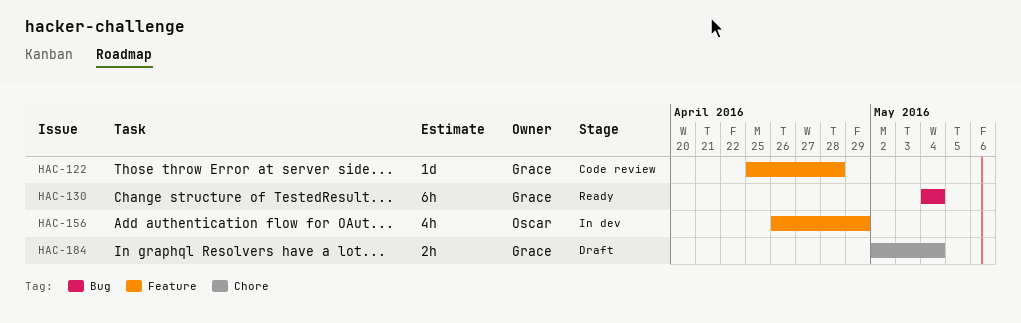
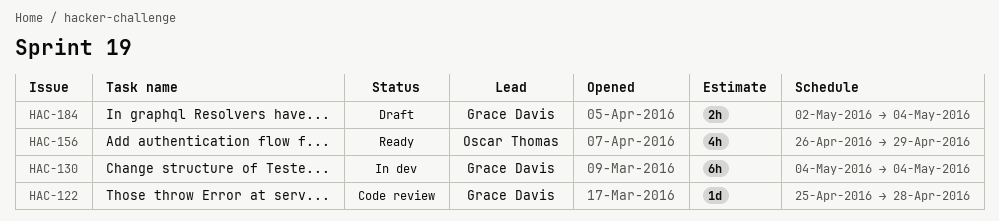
HAC-130, status: Ready -> In dev
HAC-156, status: In dev -> Ready

